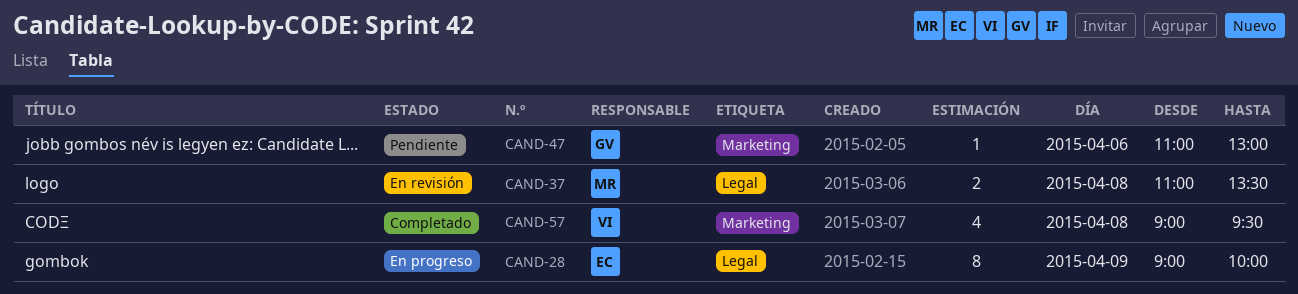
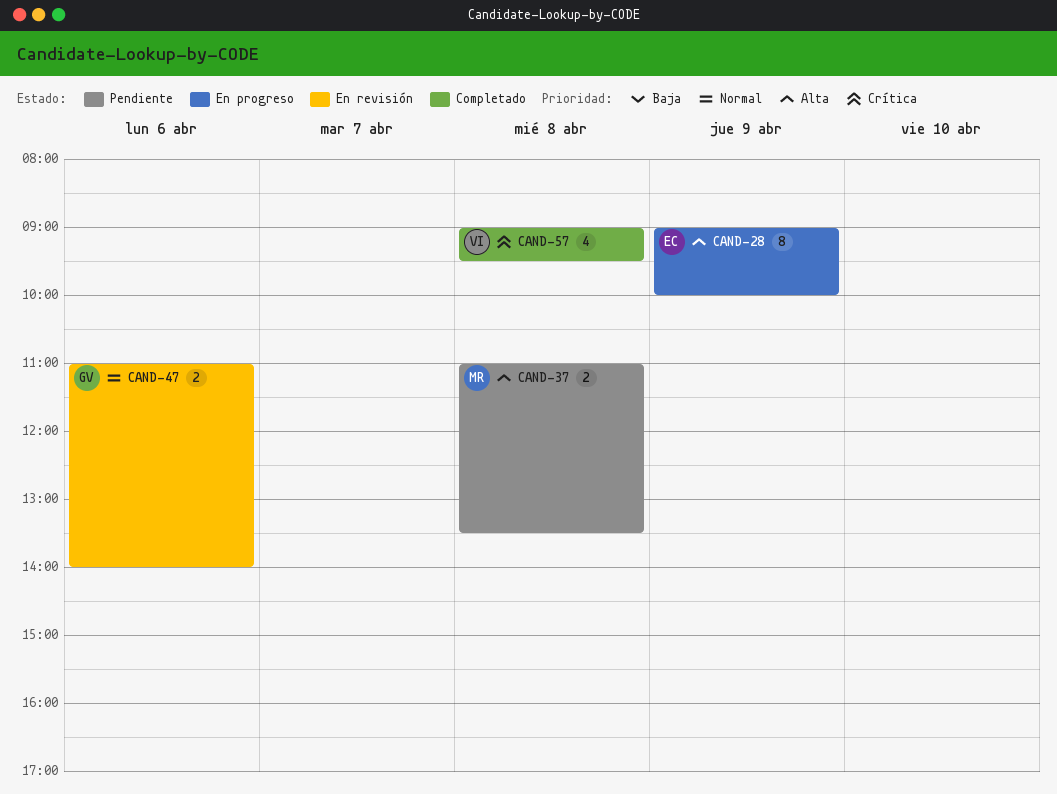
CAND-37, status: En revisión -> Pendiente
CAND-47, status: Pendiente -> En revisión
CAND-47, estimate: 1 -> 2
CAND-47, ends: 13:00 -> 14:00

